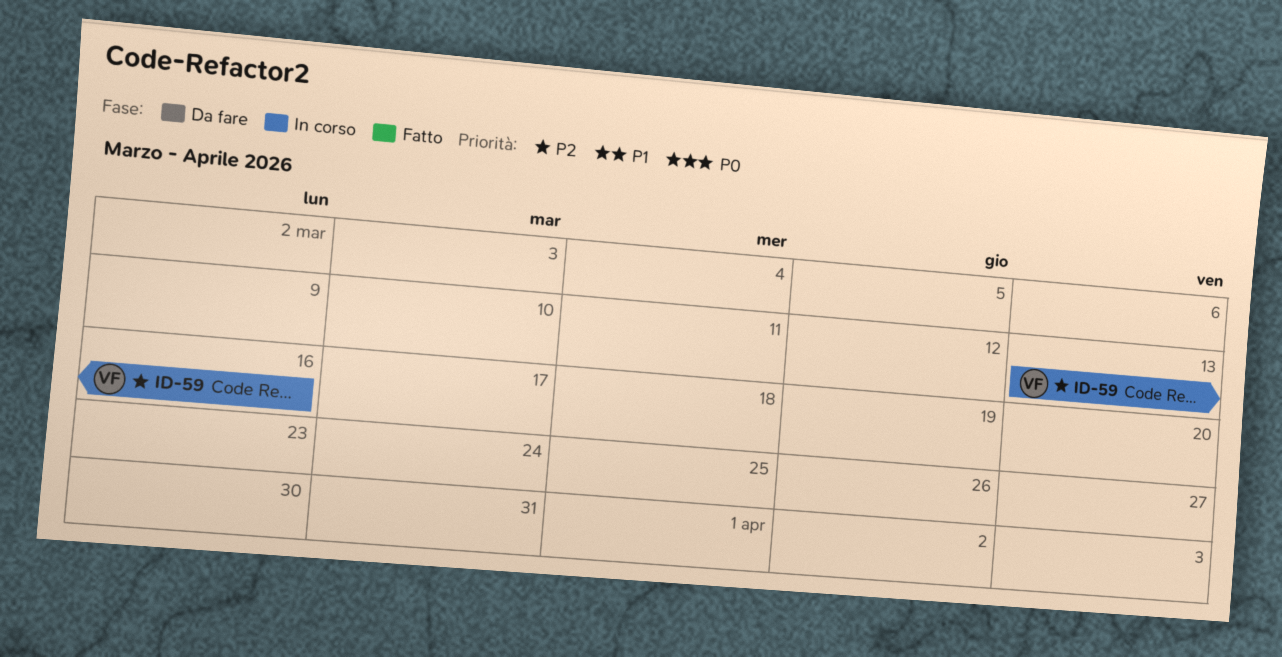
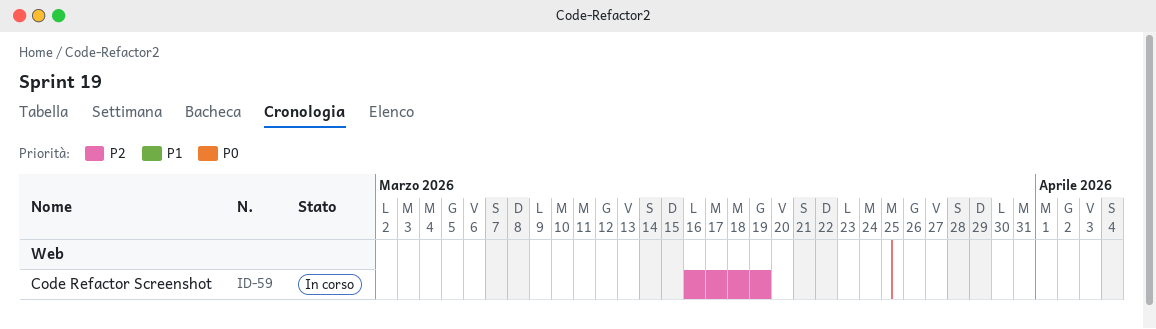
ID-59, start: Mar 13 -> Mar 16
ID-59, due: Mar 16 -> Mar 19

